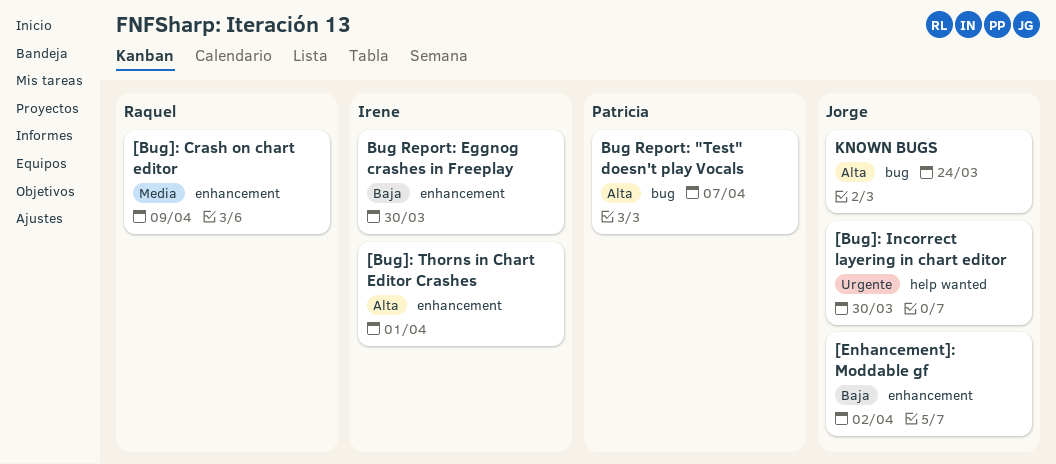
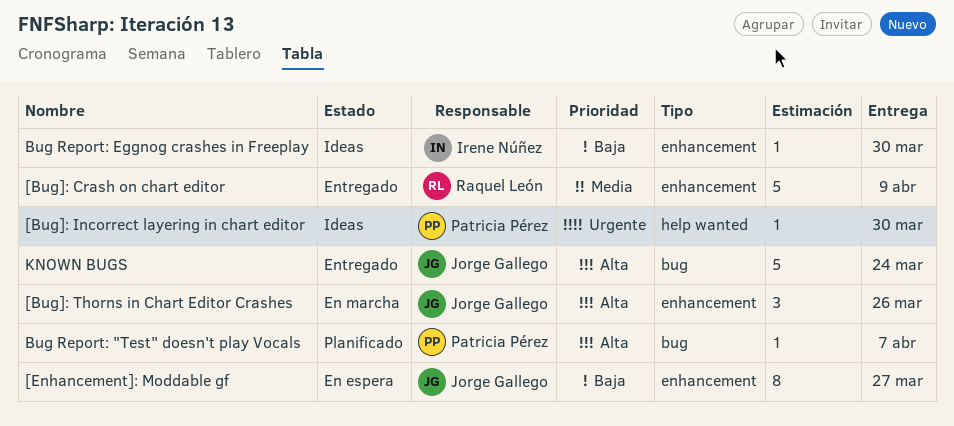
[Bug]: Incorrect layering in chart editor, owner: Jorge Gallego -> Patricia Pérez
[Bug]: Thorns in Chart Editor Crashes, owner: Irene Núñez -> Jorge Gallego
[Bug]: Thorns in Chart Editor Crashes, due: Apr 1 -> Mar 26
[Enhancement]: Moddable gf, due: Apr 2 -> Mar 27

